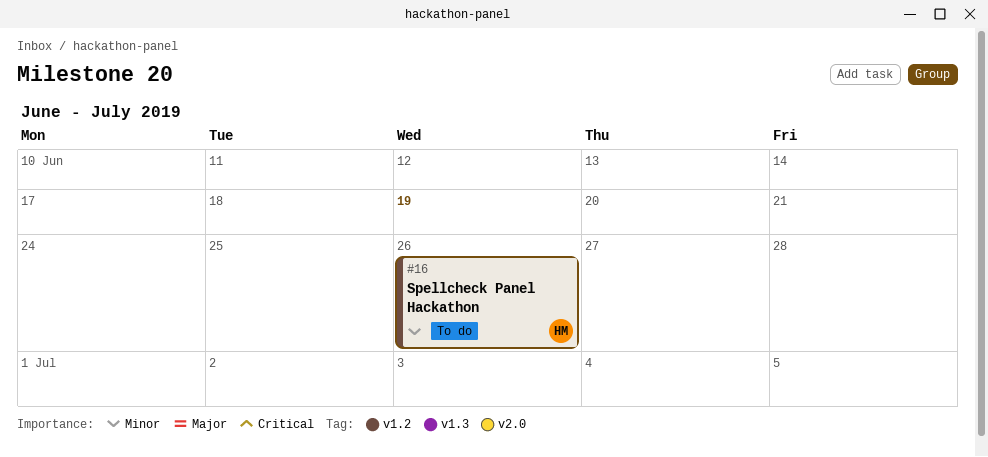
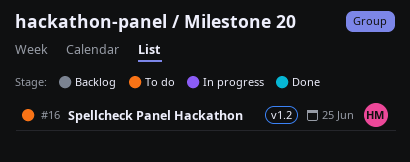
#16, due: Jun 26 -> Jun 25

